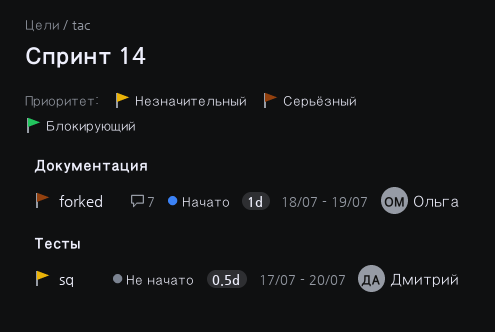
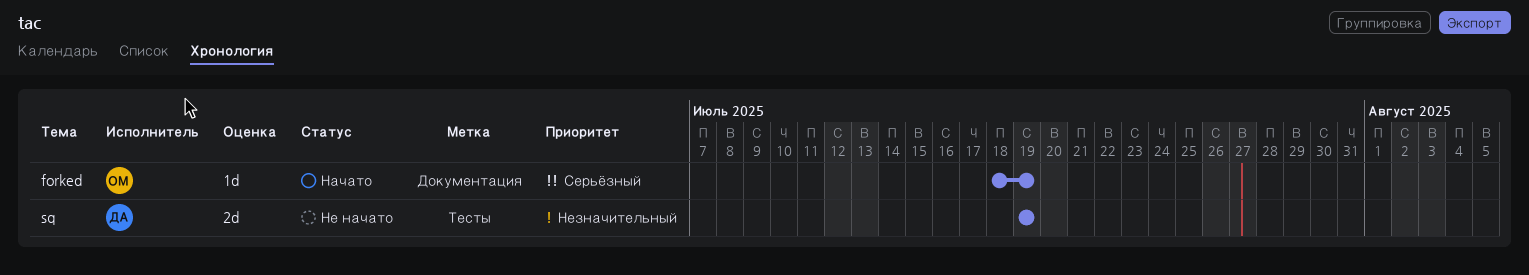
sq, estimate: 0.5d -> 2d
sq, start: Jul 17 -> Jul 19
sq, due: Jul 20 -> Jul 19

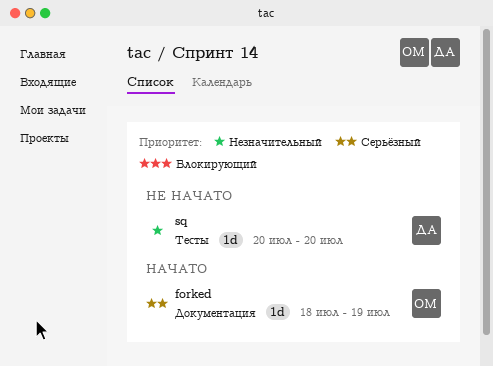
sq, estimate: 2d -> 1d
sq, start: Jul 19 -> Jul 20
sq, due: Jul 19 -> Jul 20

